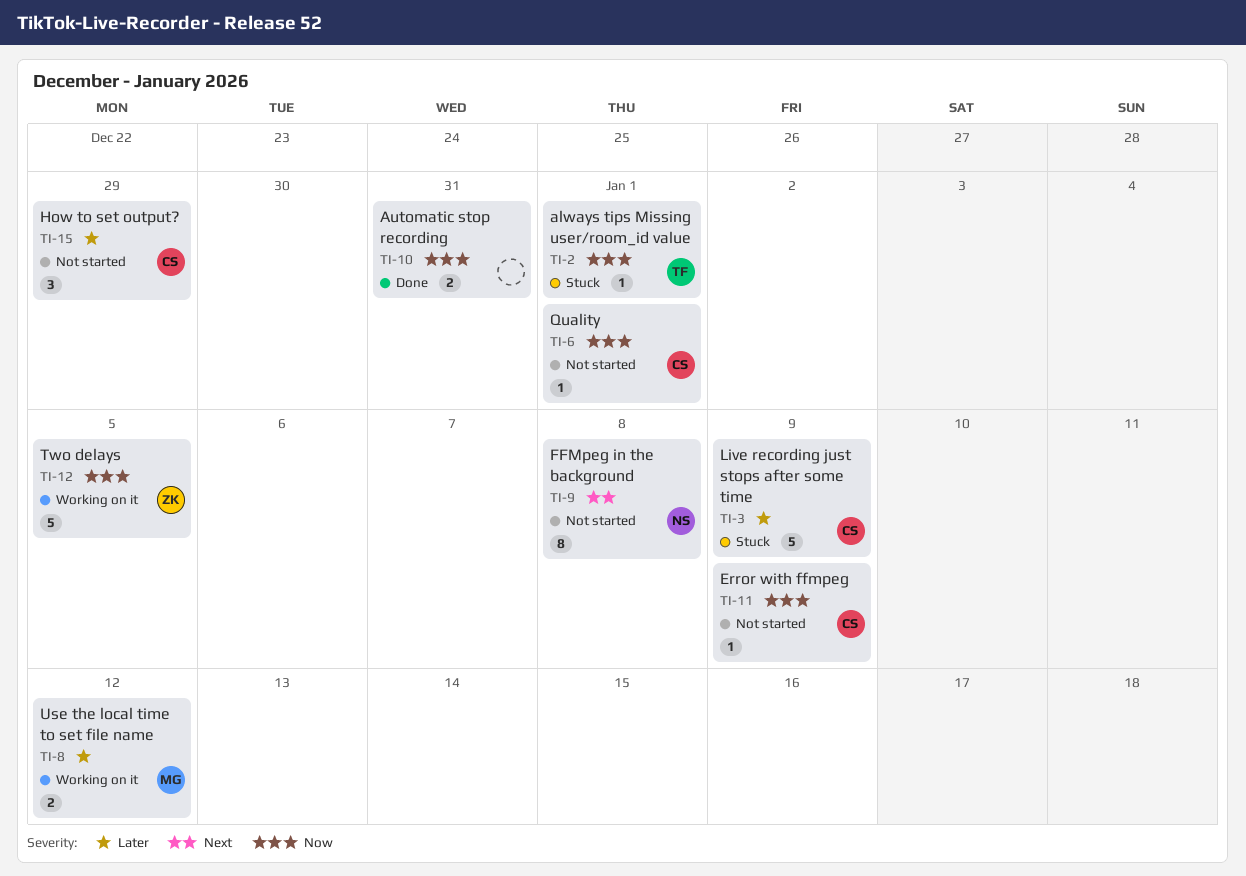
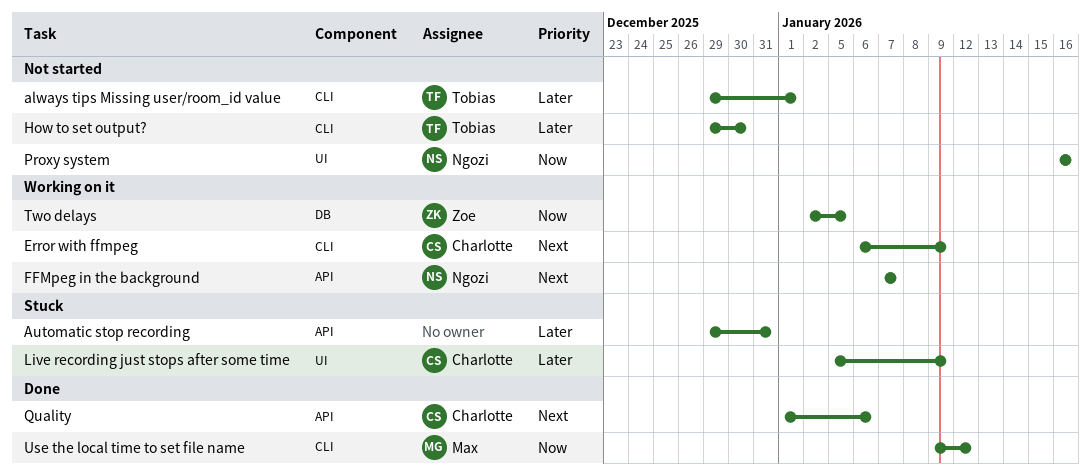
always tips Missing user/room_id value, status: Stuck -> Not started
always tips Missing user/room_id value, priority: Now -> Later
Automatic stop recording, status: Done -> Stuck
Automatic stop recording, priority: Now -> Later
Error with ffmpeg, status: Not started -> Working on it
Error with ffmpeg, priority: Now -> Next
FFMpeg in the background, status: Not started -> Working on it
FFMpeg in the background, due: Jan 8 -> Jan 7
How to set output?, owner: Charlotte -> Tobias
How to set output?, due: Dec 29 -> Dec 30
Proxy system: none -> present
Quality, status: Not started -> Done
Quality, priority: Now -> Next
Quality, due: Jan 1 -> Jan 6
Use the local time to set file name, status: Working on it -> Done
Use the local time to set file name, priority: Later -> Now

